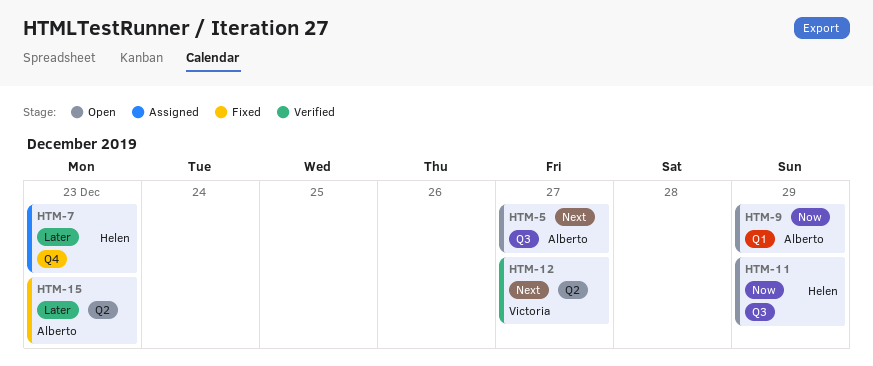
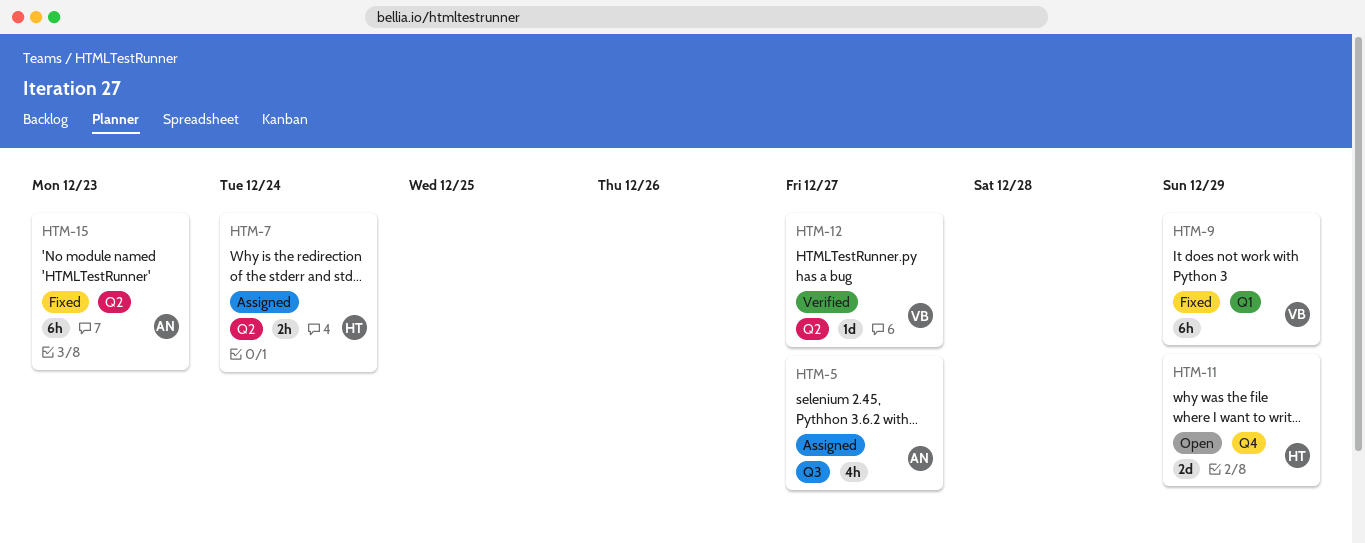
HTM-5, status: Open -> Assigned
HTM-7, label: Q4 -> Q2
HTM-7, due: Dec 23 -> Dec 24
HTM-9, status: Open -> Fixed
HTM-9, owner: Alberto -> Victoria
HTM-11, label: Q3 -> Q4

